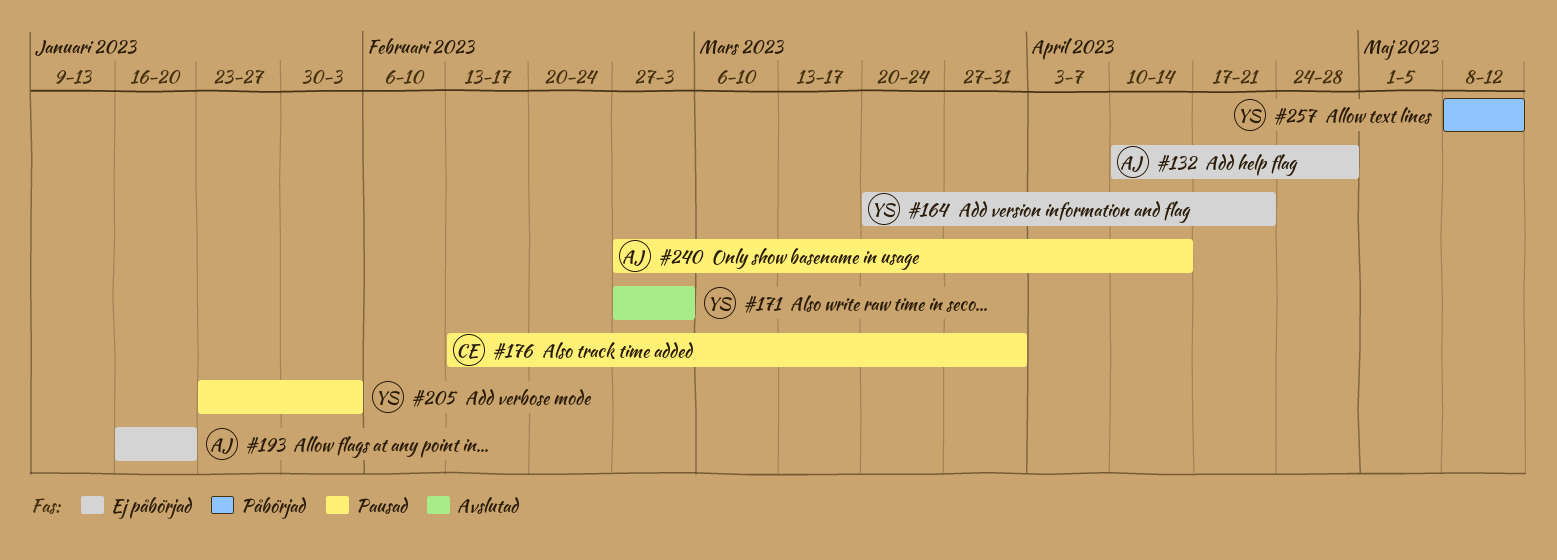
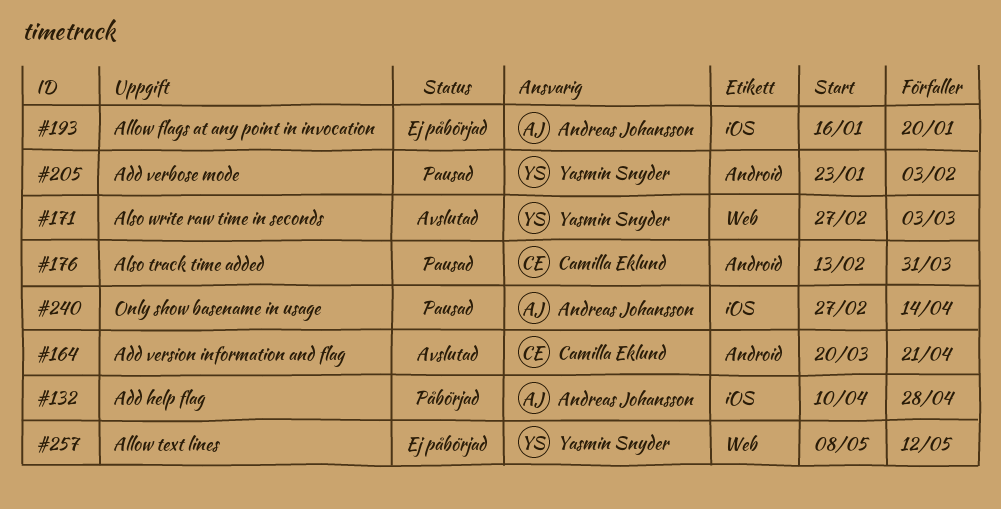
#132, status: Ej påbörjad -> Påbörjad
#164, status: Ej påbörjad -> Avslutad
#164, owner: Yasmin Snyder -> Camilla Eklund
#257, status: Påbörjad -> Ej påbörjad

